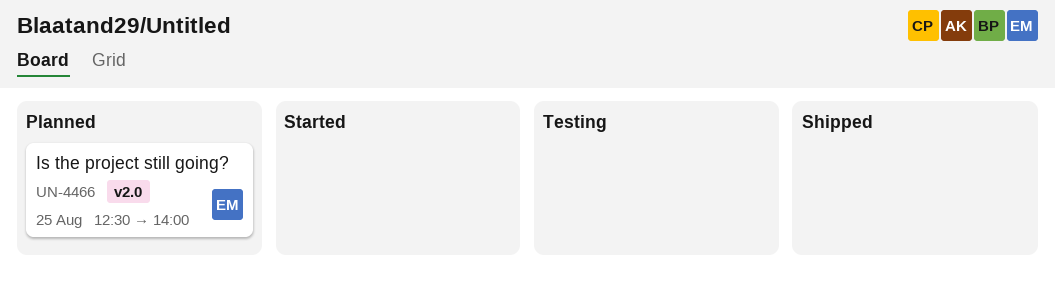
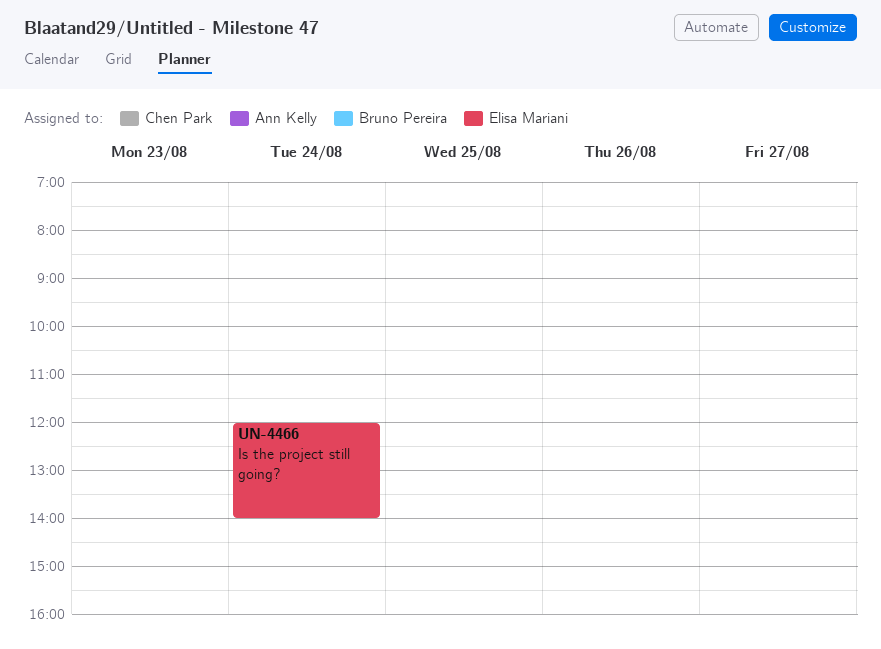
UN-4466, day: Aug 25 -> Aug 24
UN-4466, begins: 12:30 -> 12:00

